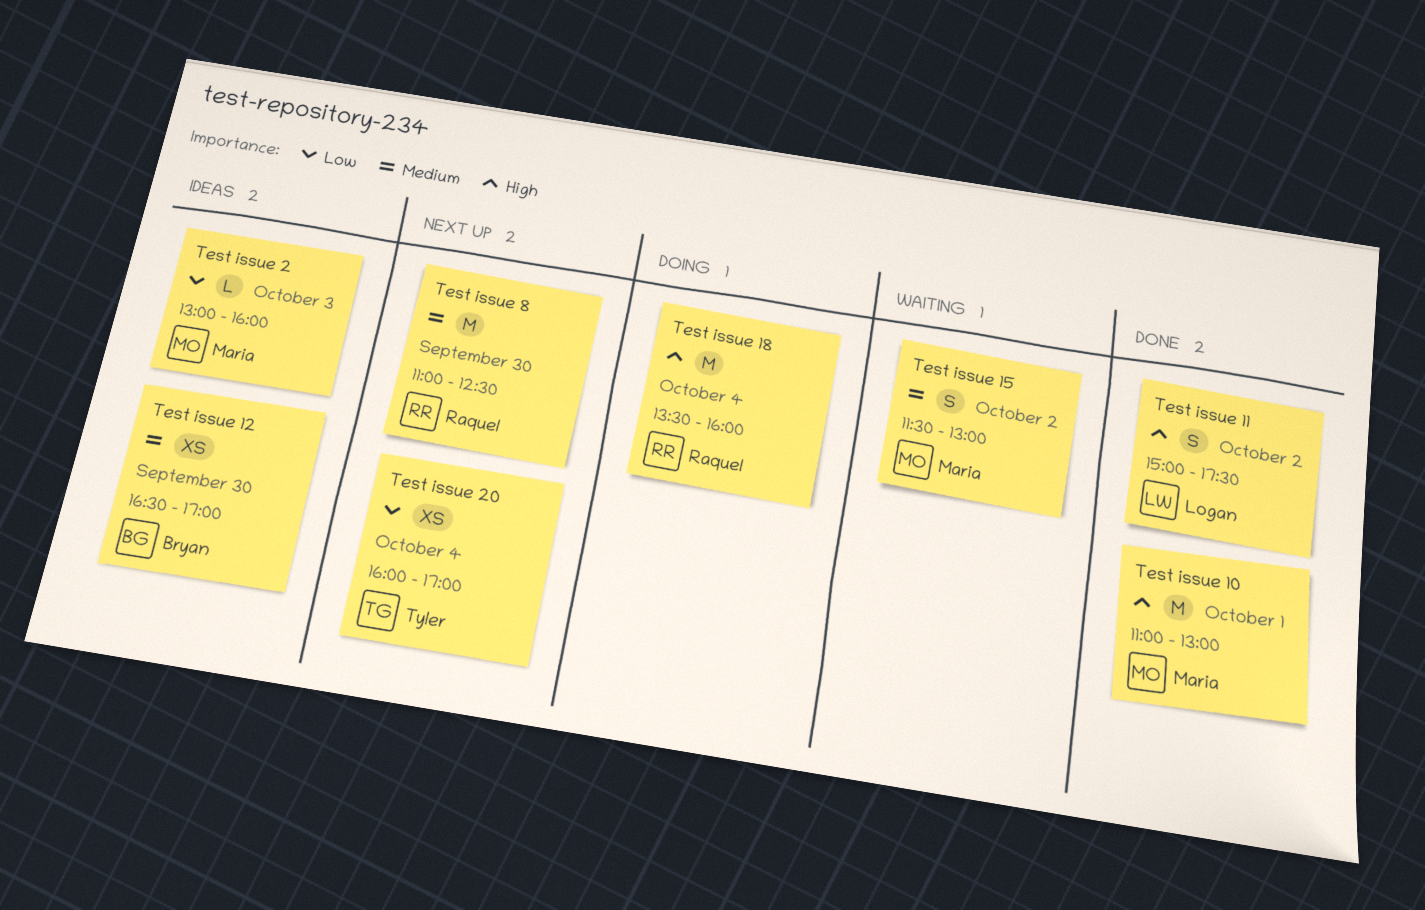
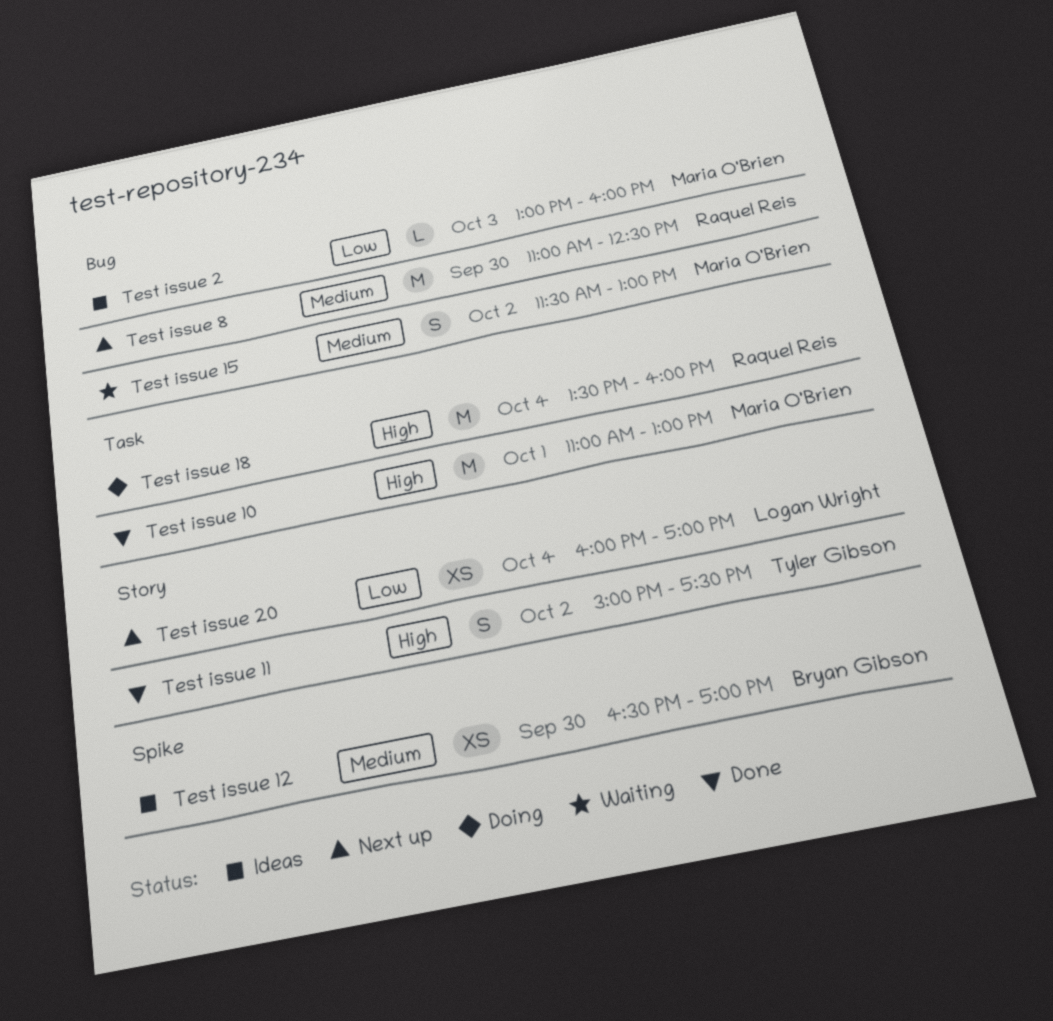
Test issue 11, owner: Logan Wright -> Tyler Gibson
Test issue 20, owner: Tyler Gibson -> Logan Wright

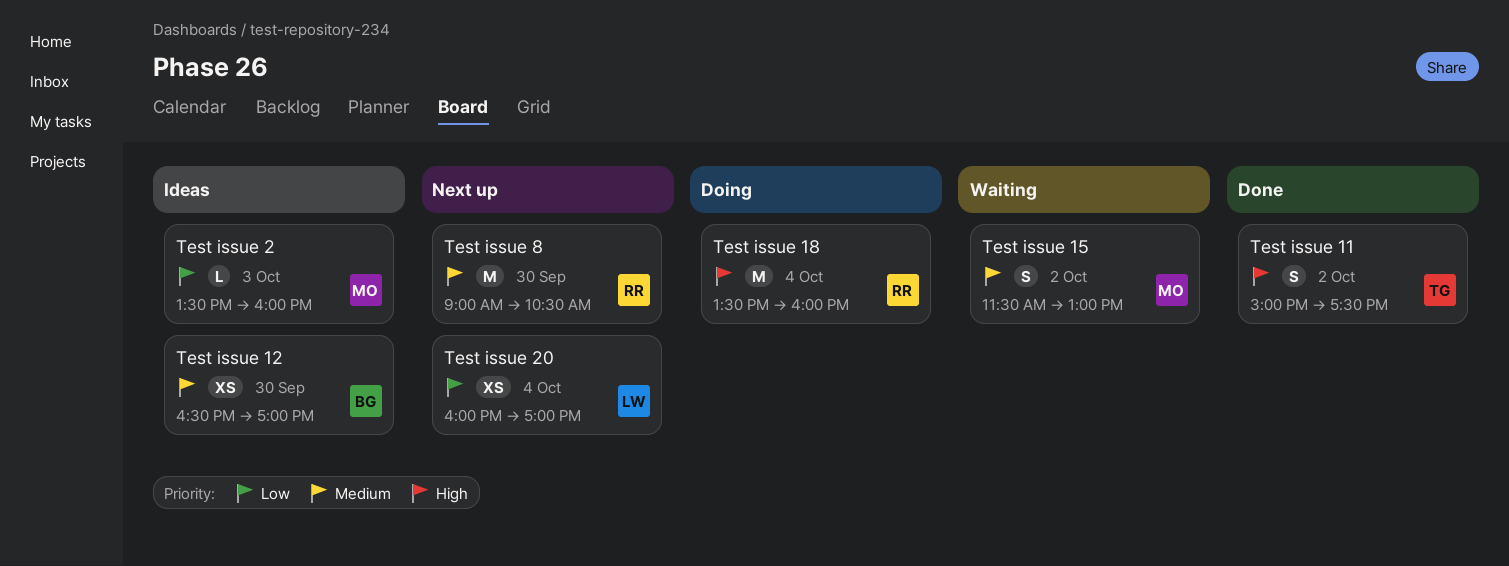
Test issue 10: present -> none
Test issue 2, begins: 13:00 -> 13:30
Test issue 8, begins: 11:00 -> 09:00
Test issue 8, ends: 12:30 -> 10:30

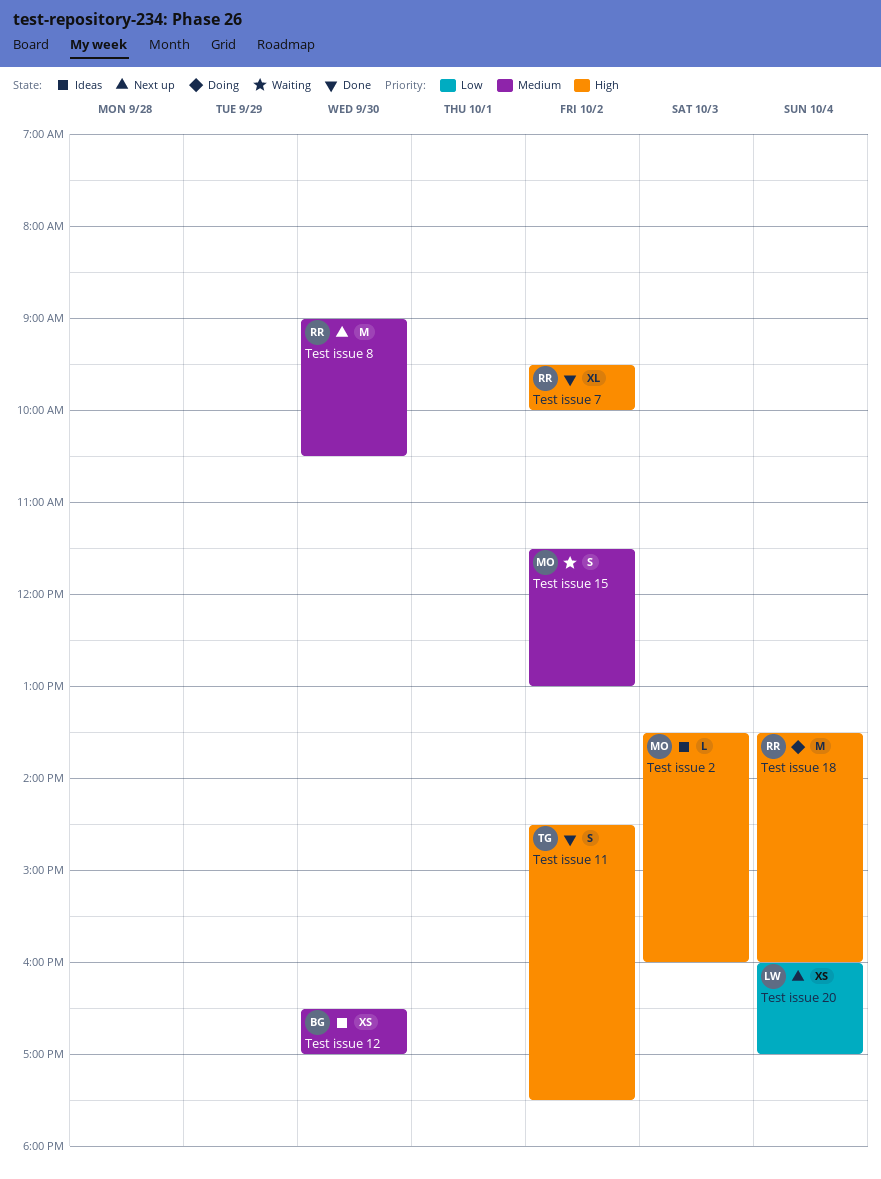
Test issue 11, begins: 15:00 -> 14:30
Test issue 2, priority: Low -> High
Test issue 7: none -> present

